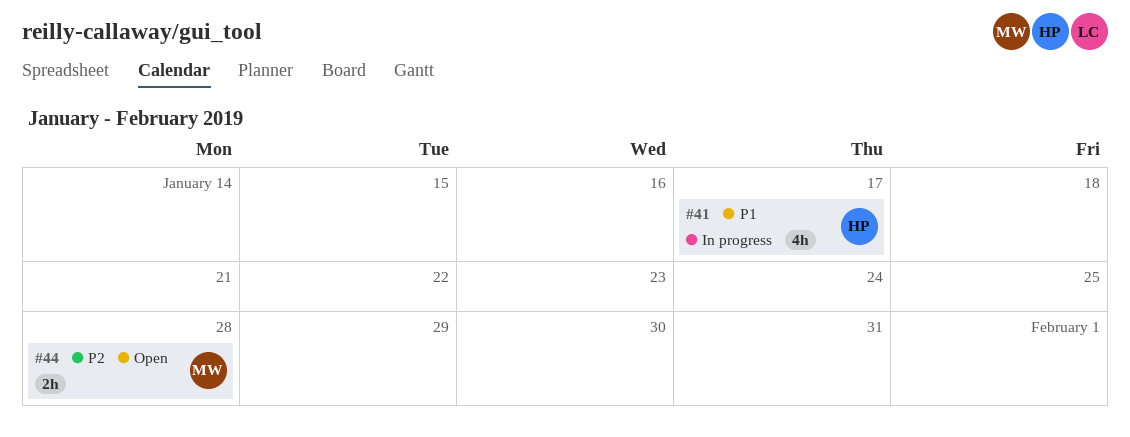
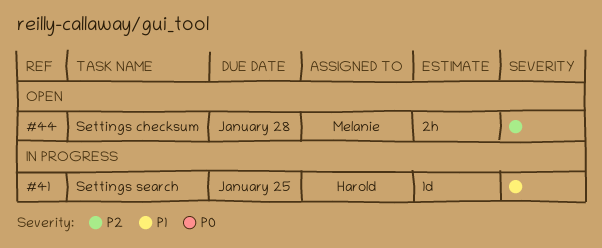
#41, estimate: 4h -> 1d
#41, due: Jan 17 -> Jan 25

